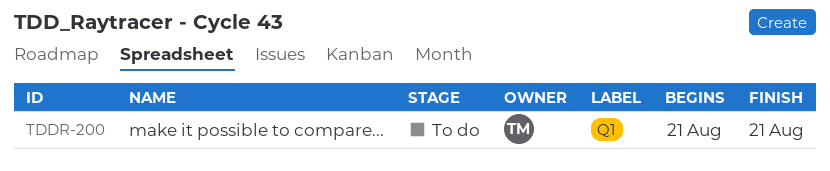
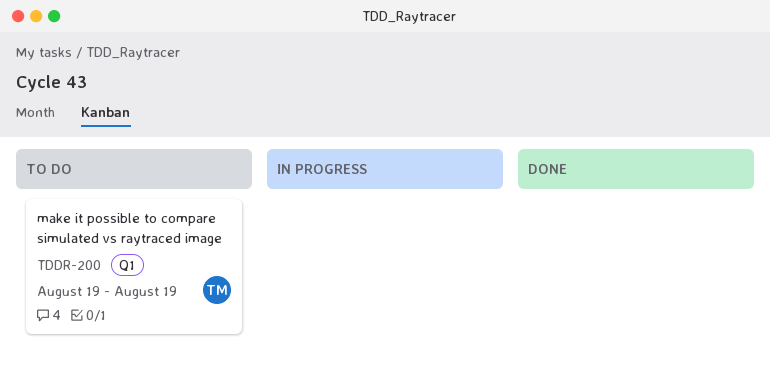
TDDR-200, start: Aug 21 -> Aug 19
TDDR-200, due: Aug 21 -> Aug 19

